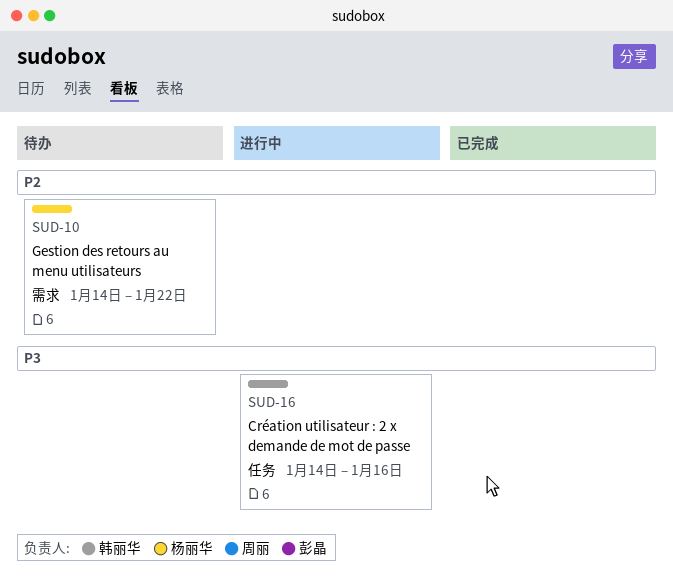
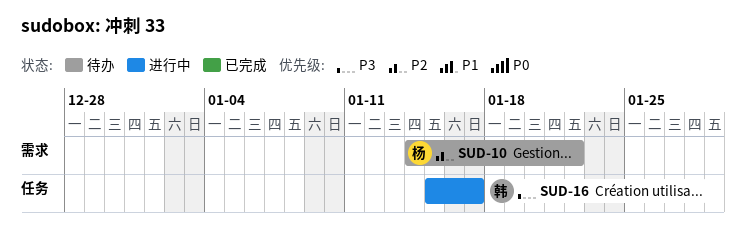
SUD-16, start: Jan 14 -> Jan 15
SUD-16, due: Jan 16 -> Jan 17

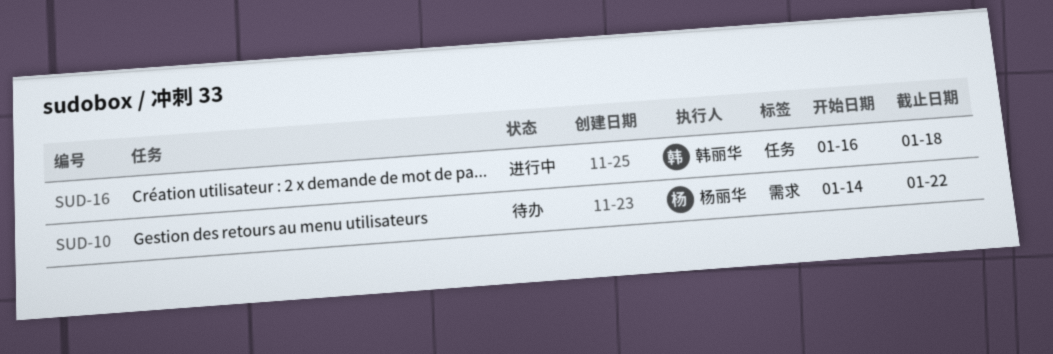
SUD-16, start: Jan 15 -> Jan 16
SUD-16, due: Jan 17 -> Jan 18

